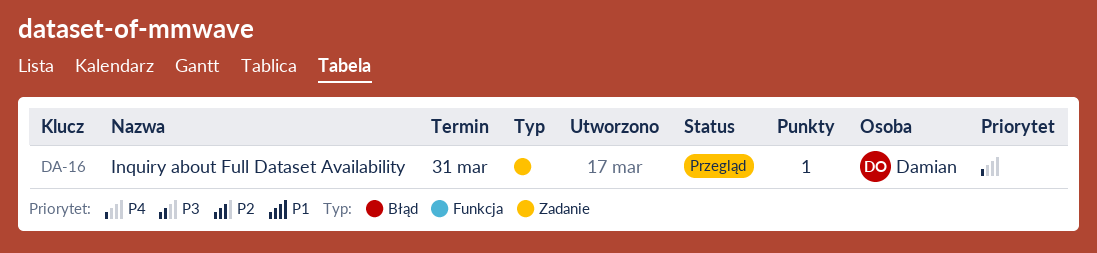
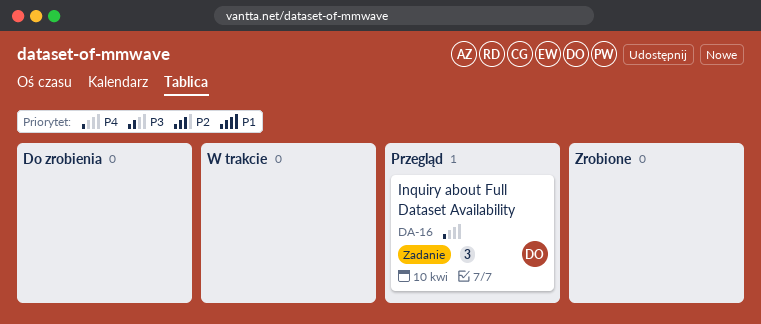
DA-16, estimate: 1 -> 3
DA-16, due: Mar 31 -> Apr 10

